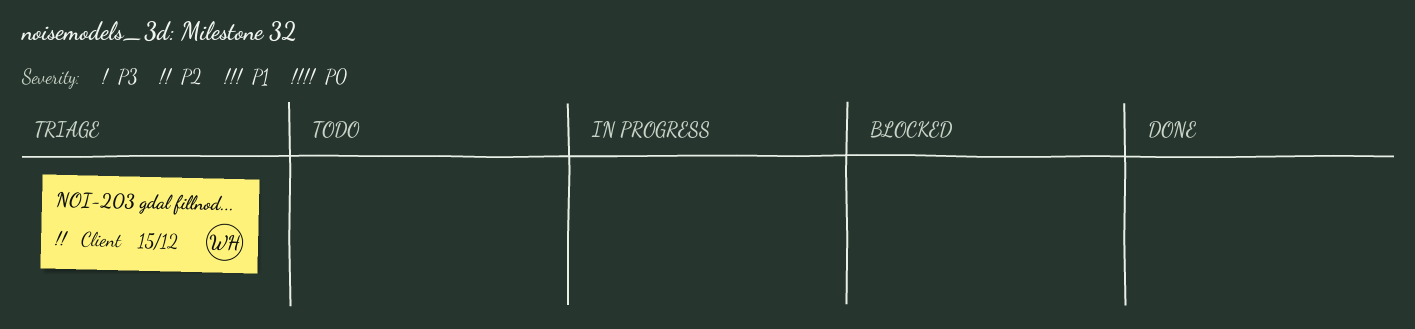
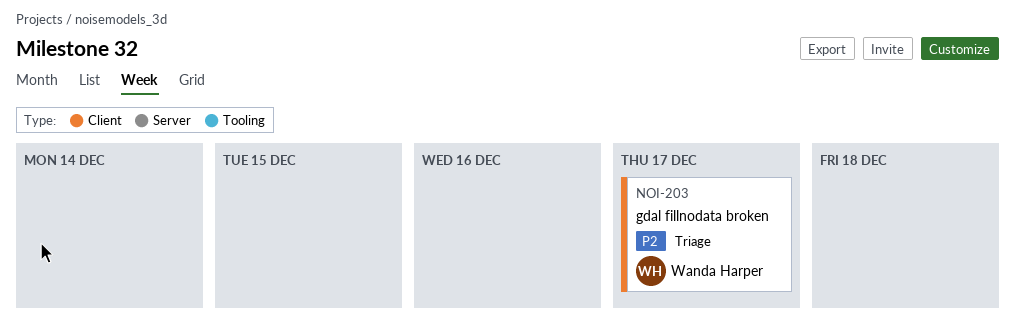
NOI-203, due: Dec 15 -> Dec 17

